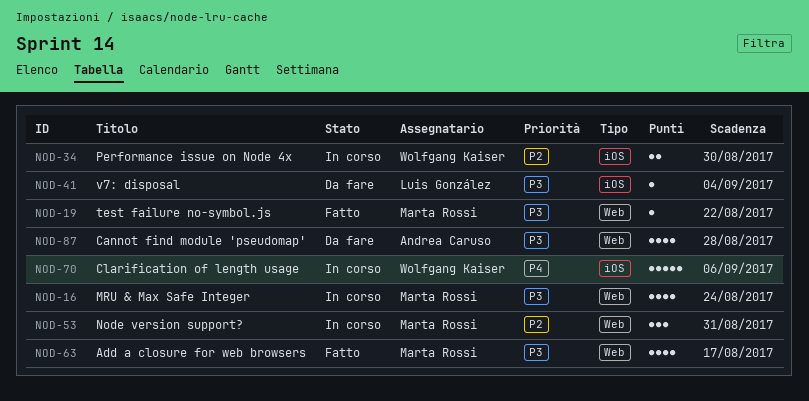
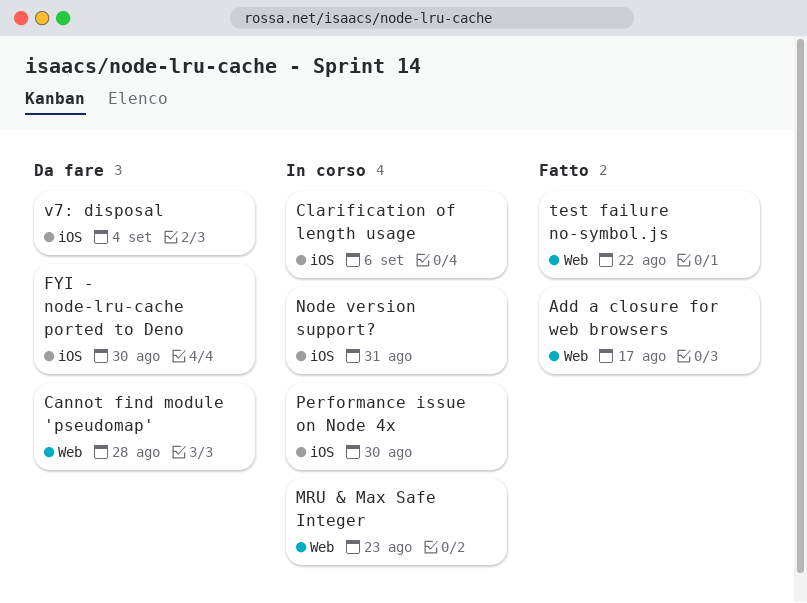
FYI - node-lru-cache ported to Deno: none -> present
MRU & Max Safe Integer, due: Aug 24 -> Aug 23
Node version support?, label: Web -> iOS

